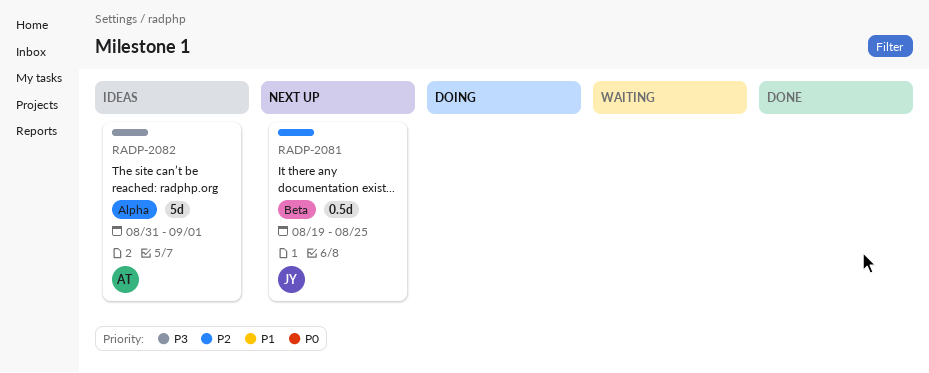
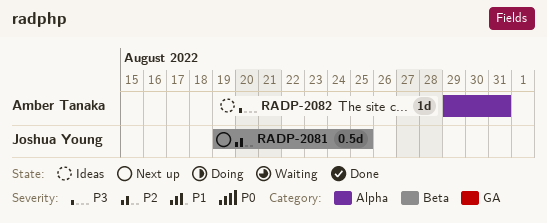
RADP-2082, estimate: 5d -> 1d
RADP-2082, start: Aug 31 -> Aug 29
RADP-2082, due: Sep 1 -> Aug 31

